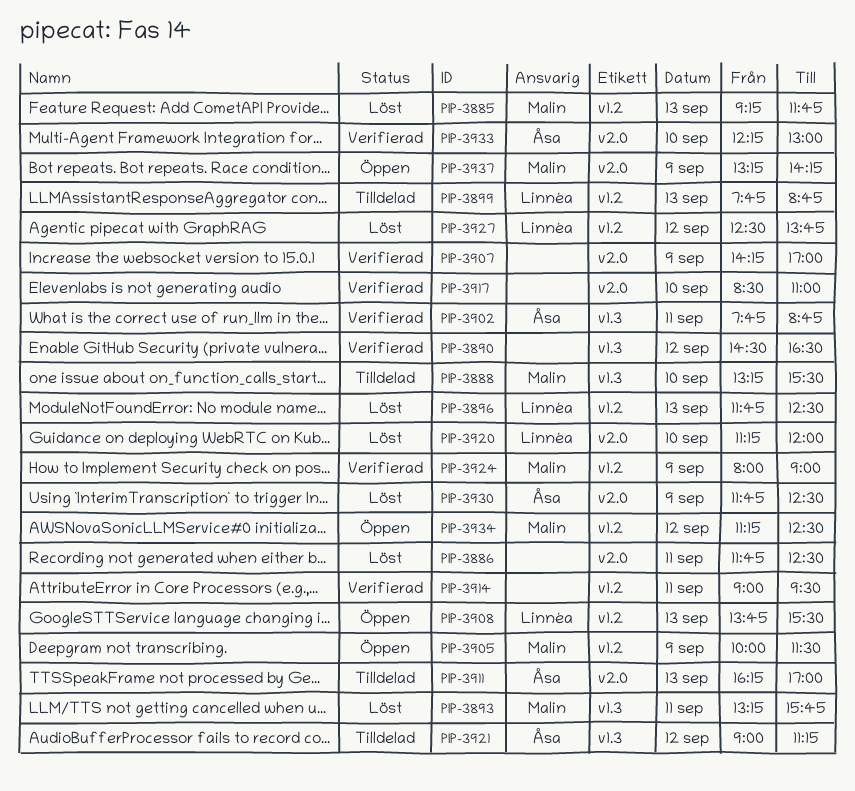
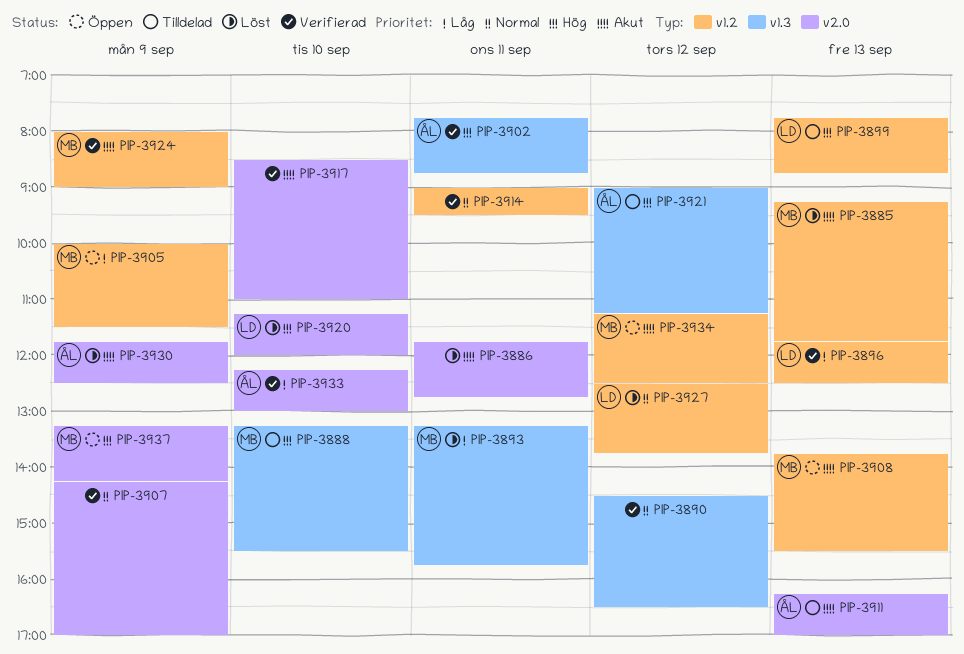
PIP-3886, ends: 12:30 -> 12:45
PIP-3896, status: Löst -> Verifierad
PIP-3908, owner: Linnéa -> Malin

